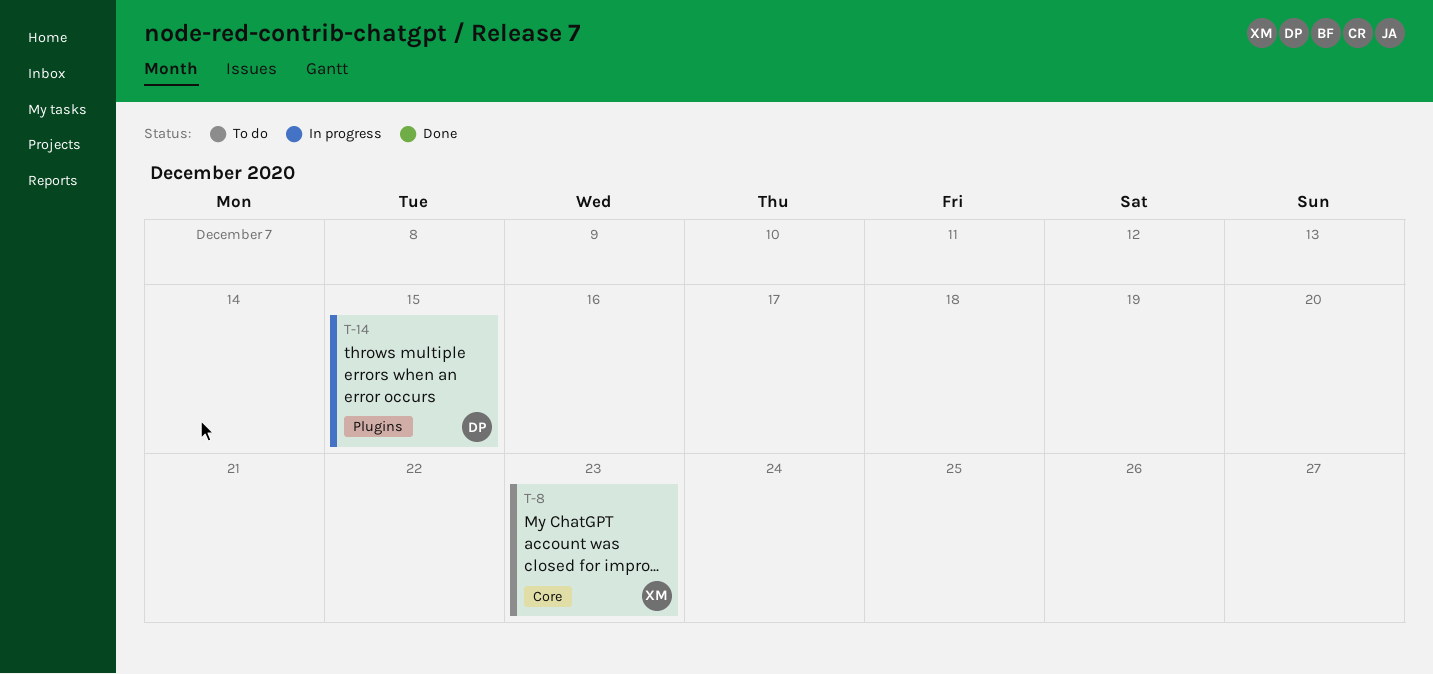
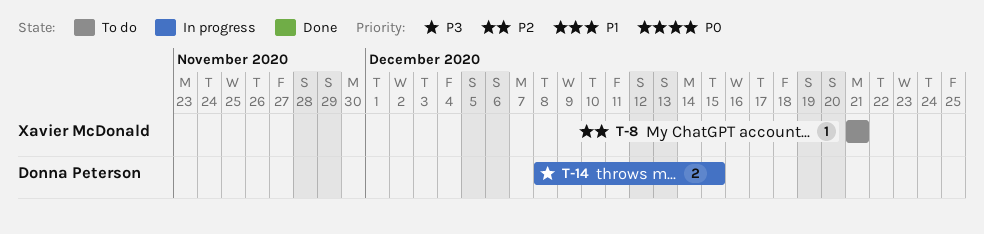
T-8, due: Dec 23 -> Dec 21

